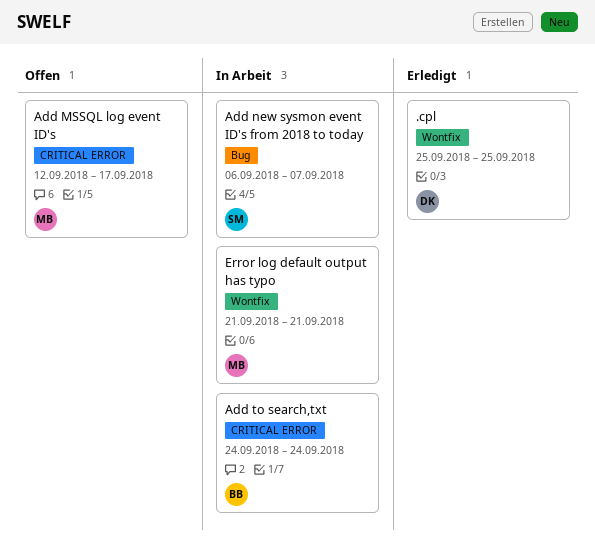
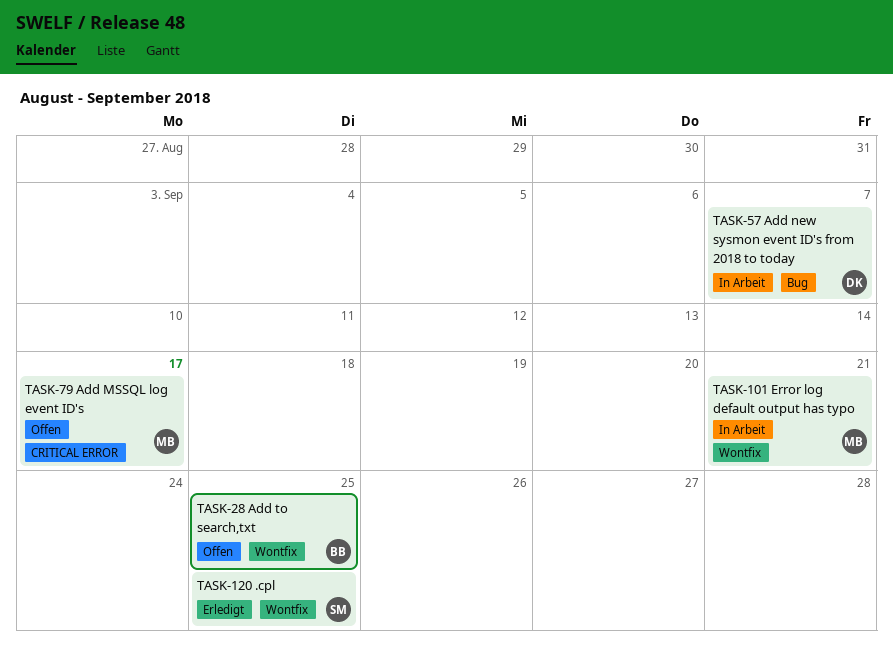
.cpl, owner: DK -> SM
Add new sysmon event ID's from 2018 to today, owner: SM -> DK
Add to search,txt, status: In Arbeit -> Offen
Add to search,txt, label: CRITICAL ERROR -> Wontfix
Add to search,txt, due: Sep 24 -> Sep 25

